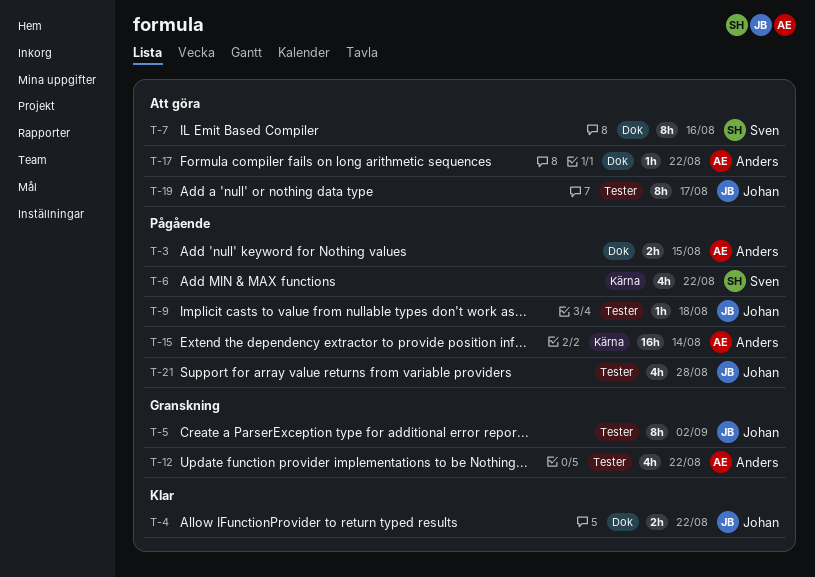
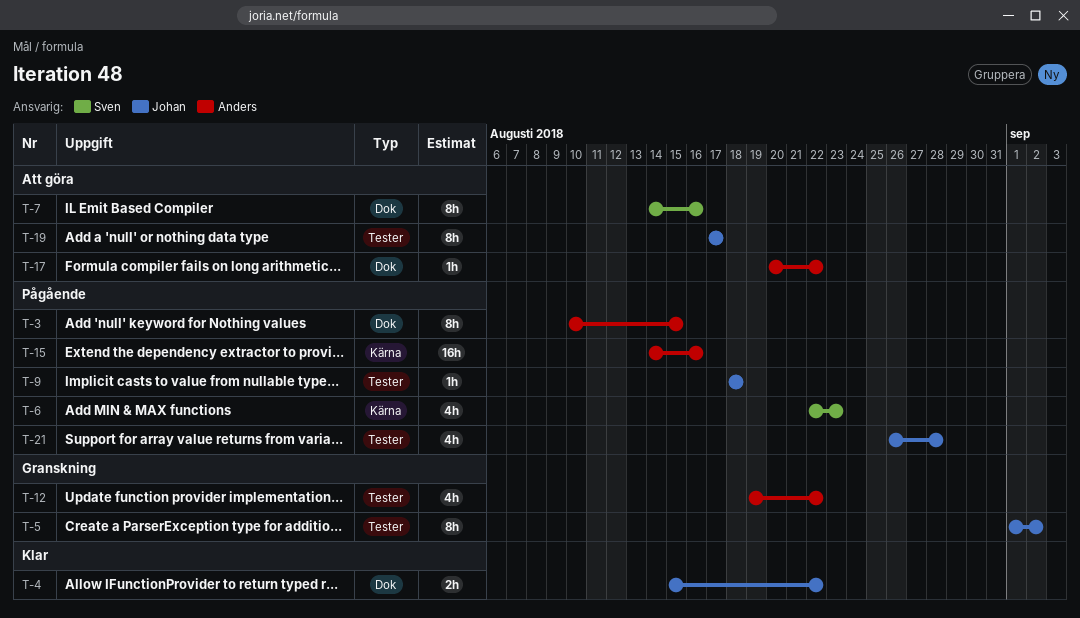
T-3, estimate: 2h -> 8h
T-6, due: Aug 22 -> Aug 23
T-15, due: Aug 14 -> Aug 16

